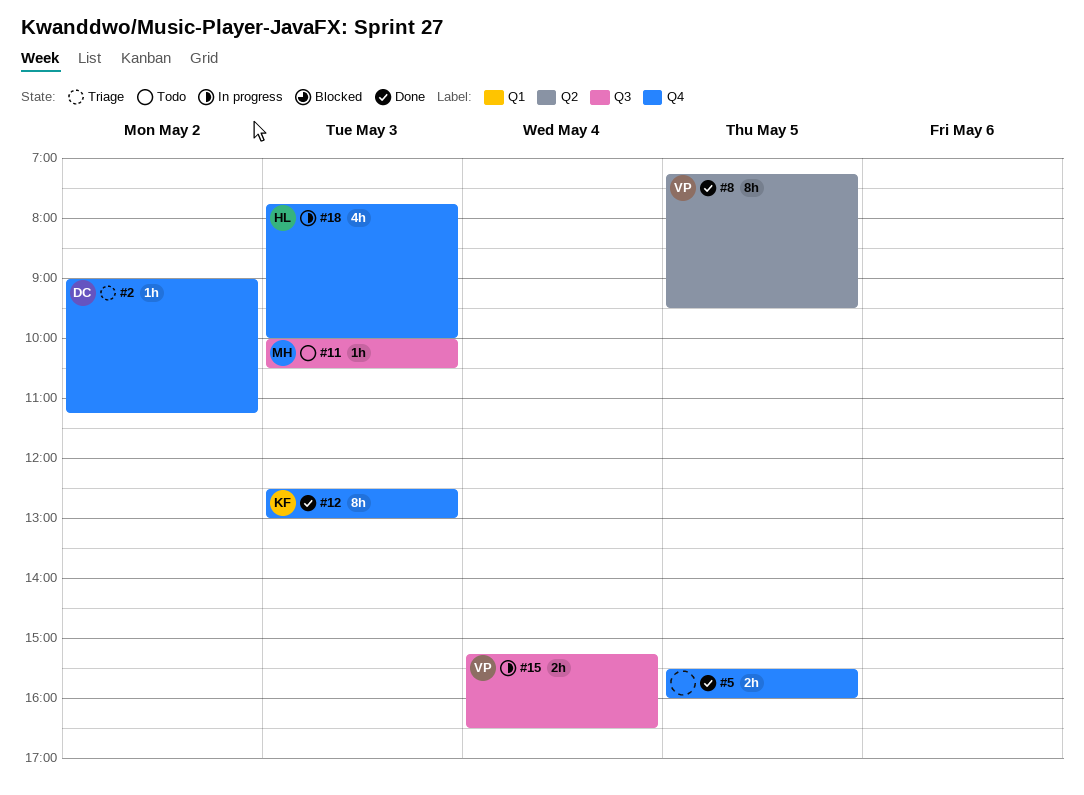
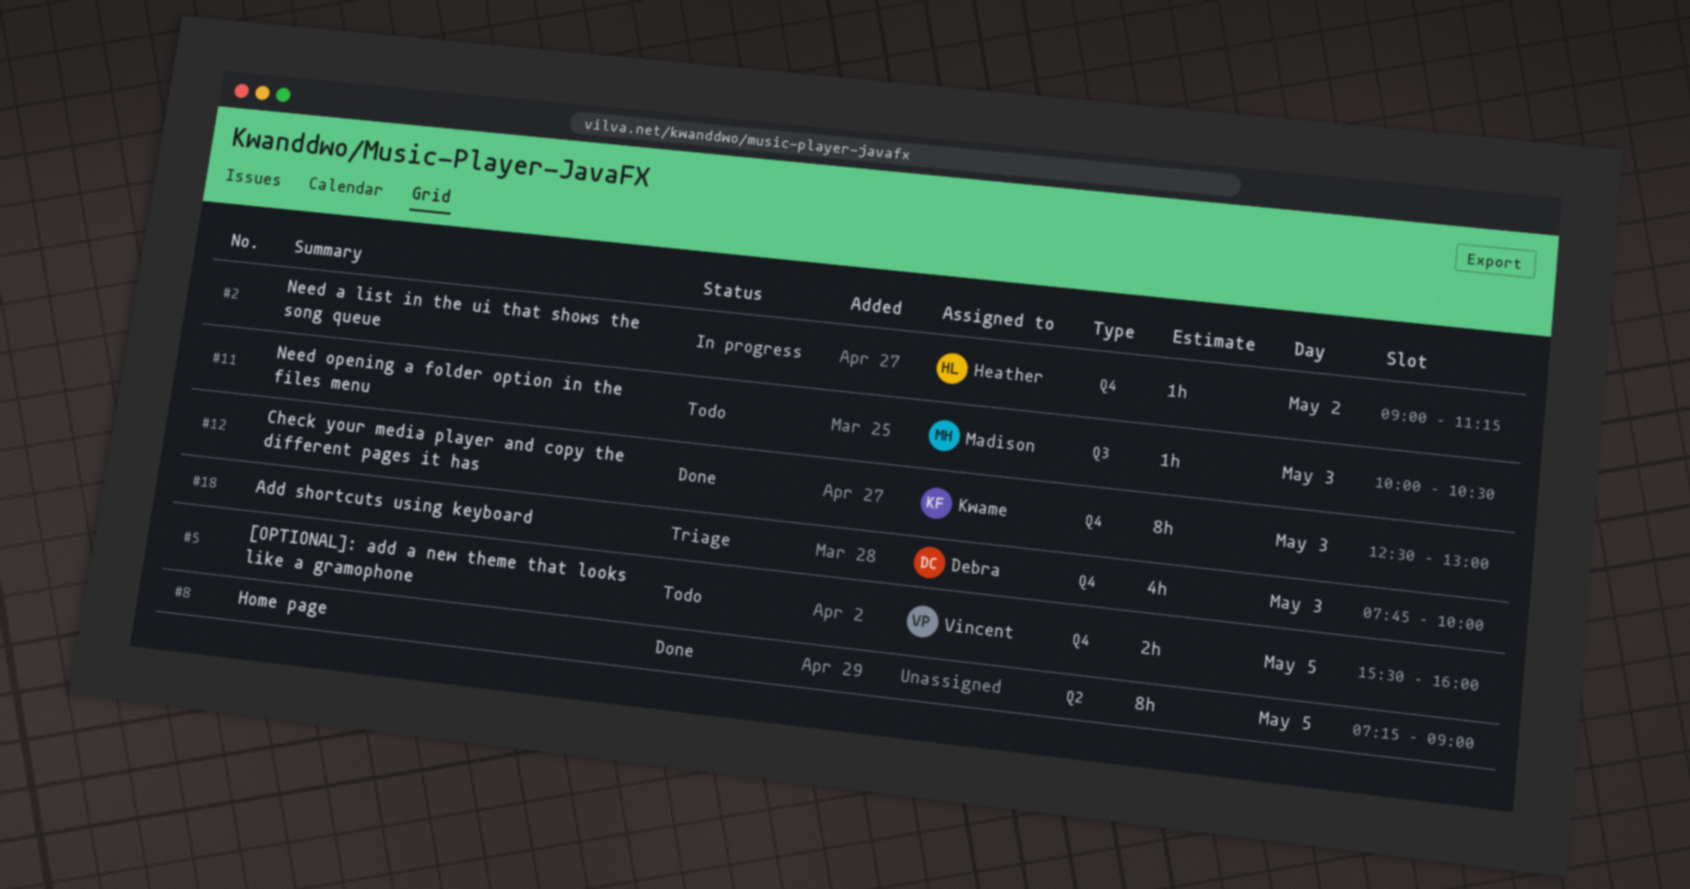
#2, status: Triage -> In progress
#2, owner: Debra -> Heather
#5, status: Done -> Todo
#5, owner: none -> Vincent
#8, owner: Vincent -> none
#8, ends: 09:30 -> 09:00
#15: present -> none
#18, status: In progress -> Triage
#18, owner: Heather -> Debra

